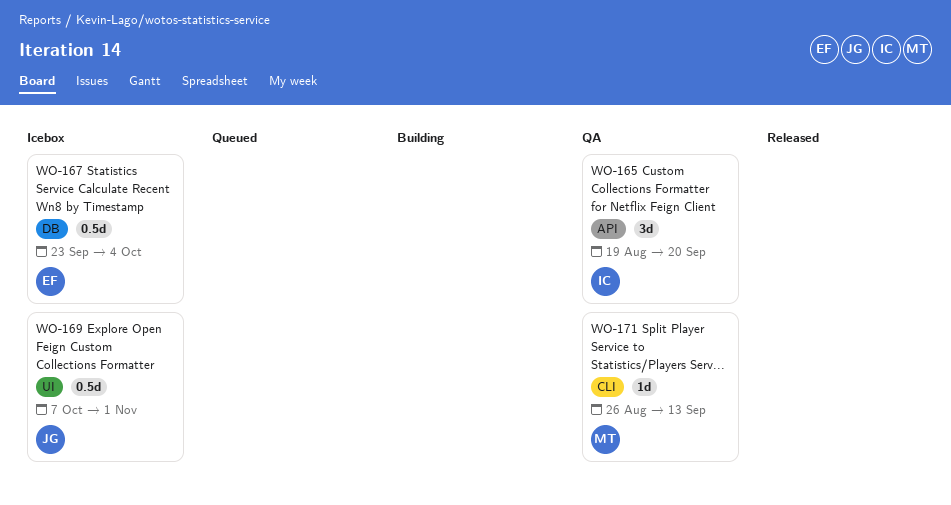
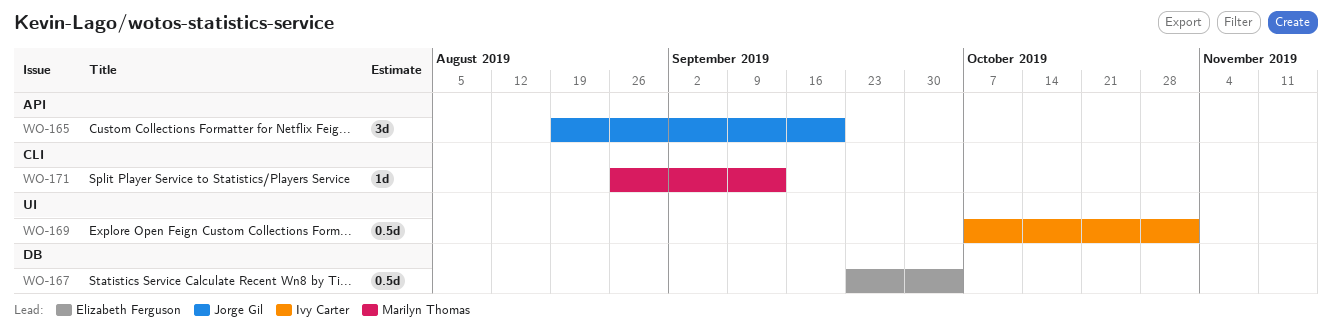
WO-165, owner: Ivy Carter -> Jorge Gil
WO-169, owner: Jorge Gil -> Ivy Carter

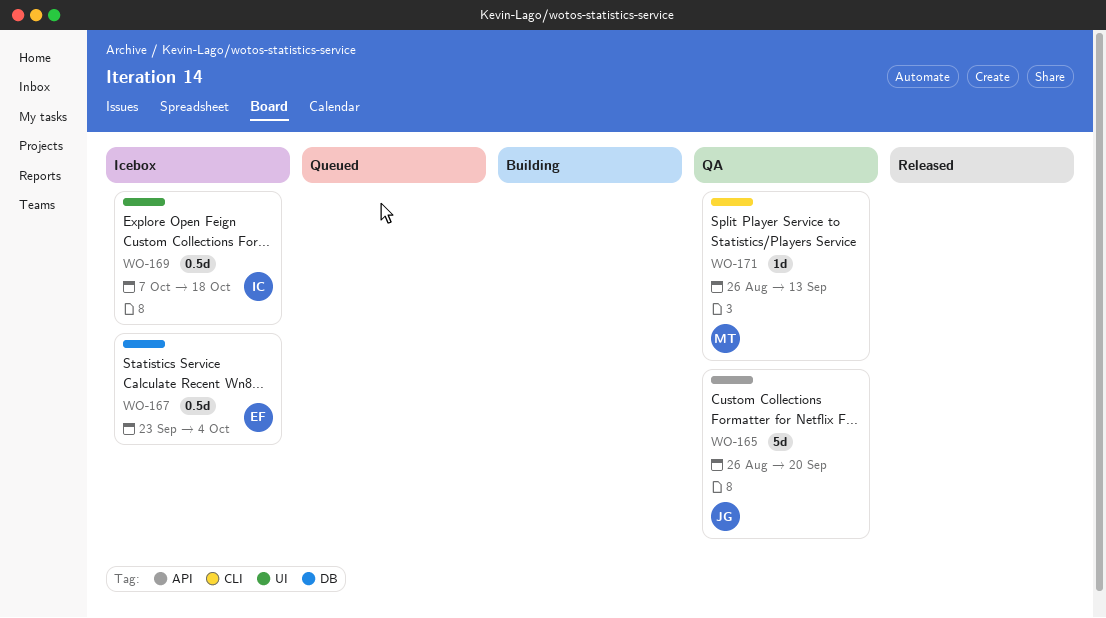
WO-165, estimate: 3d -> 5d
WO-165, start: Aug 19 -> Aug 26
WO-169, due: Nov 1 -> Oct 18

